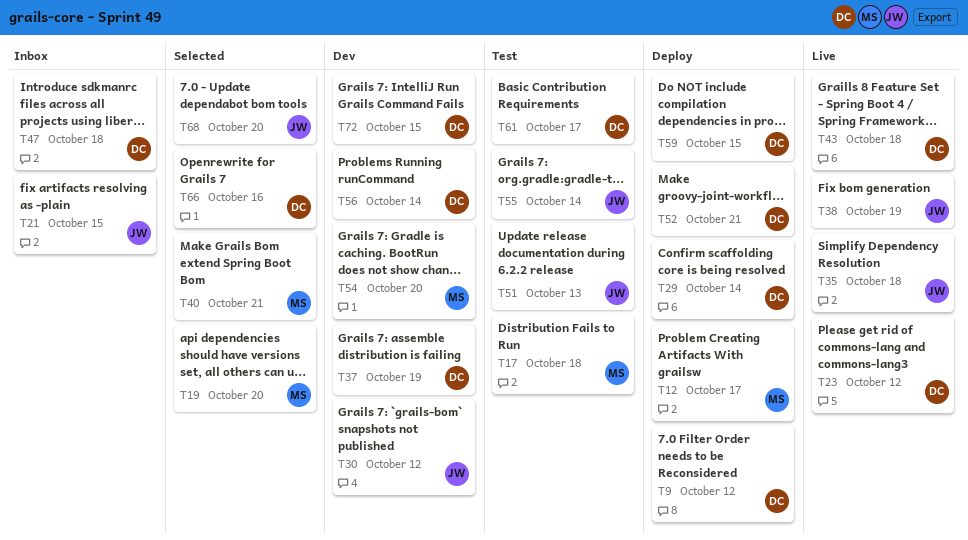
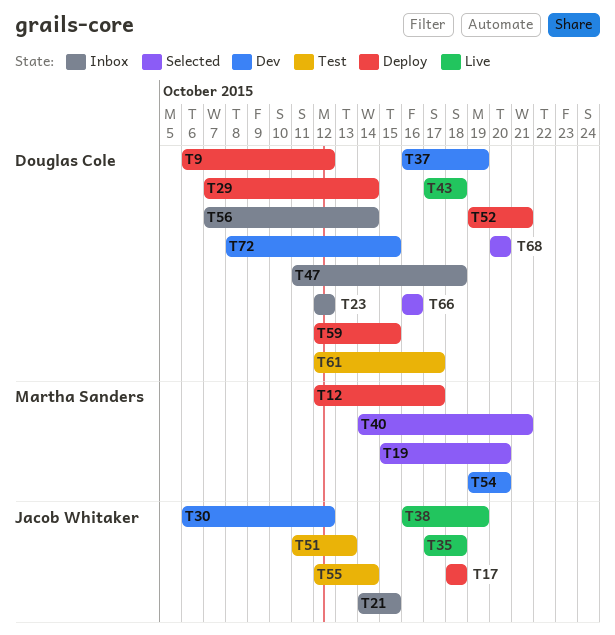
T17, status: Test -> Deploy
T17, owner: Martha Sanders -> Jacob Whitaker
T23, status: Live -> Inbox
T56, status: Dev -> Inbox
T68, owner: Jacob Whitaker -> Douglas Cole

